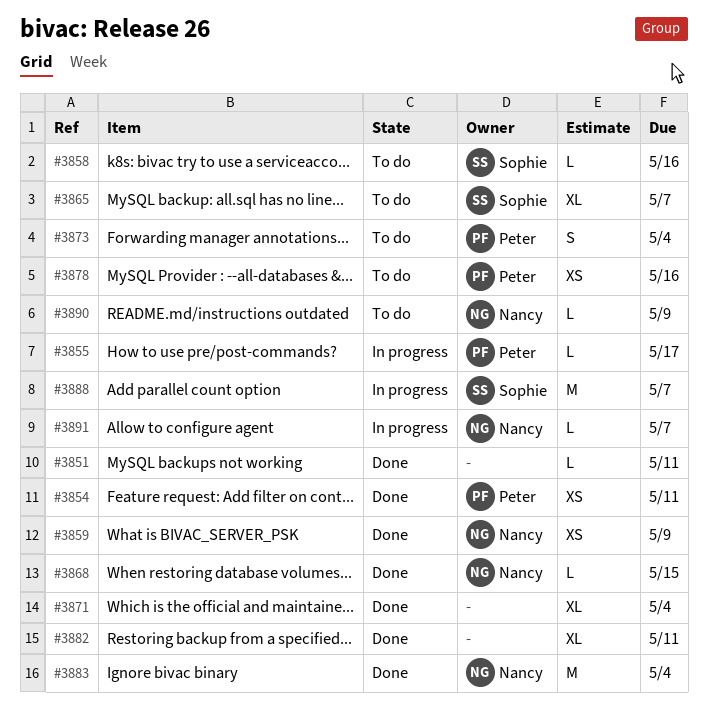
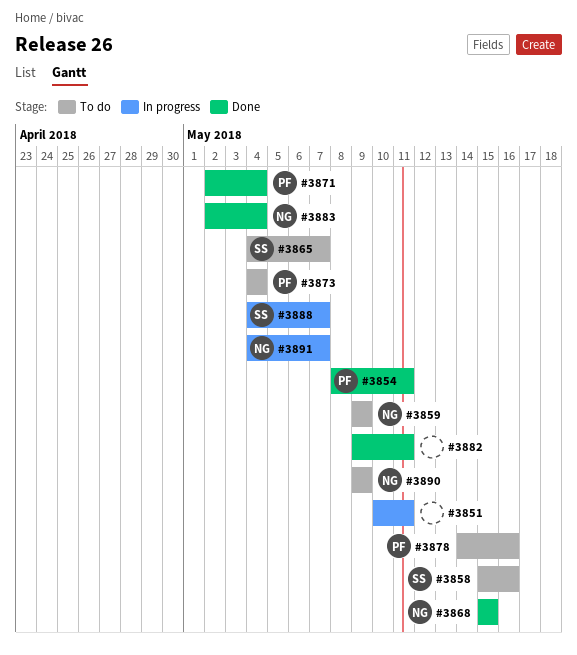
#3851, status: Done -> In progress
#3855: present -> none
#3859, status: Done -> To do
#3871, owner: none -> Peter

